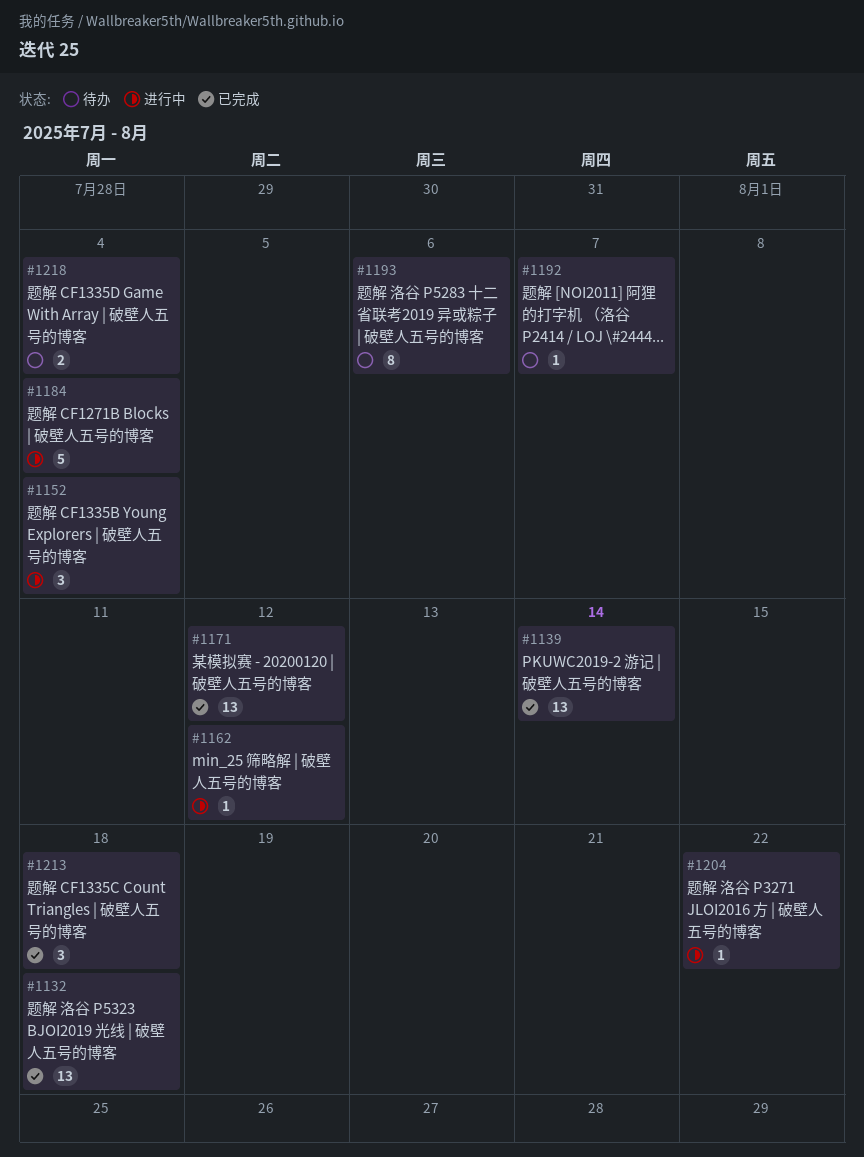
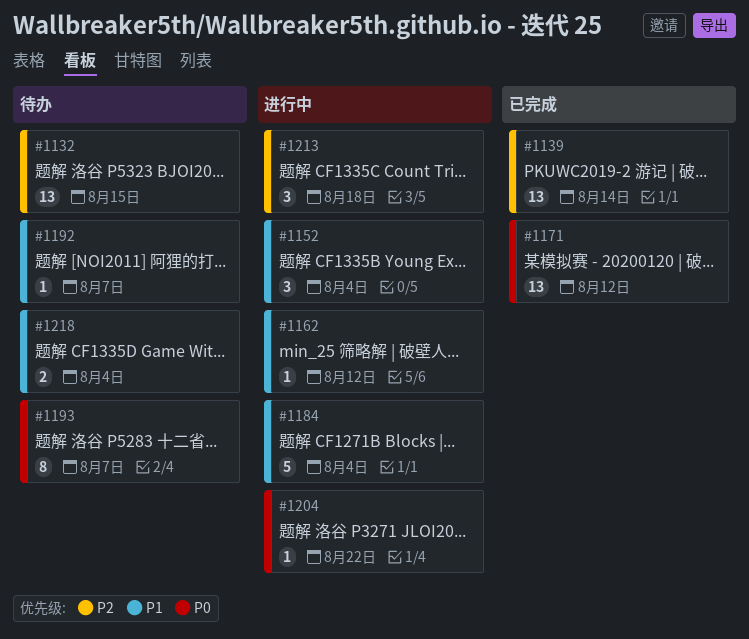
#1132, status: 已完成 -> 待办
#1132, due: Aug 18 -> Aug 15
#1193, due: Aug 6 -> Aug 7
#1213, status: 已完成 -> 进行中

